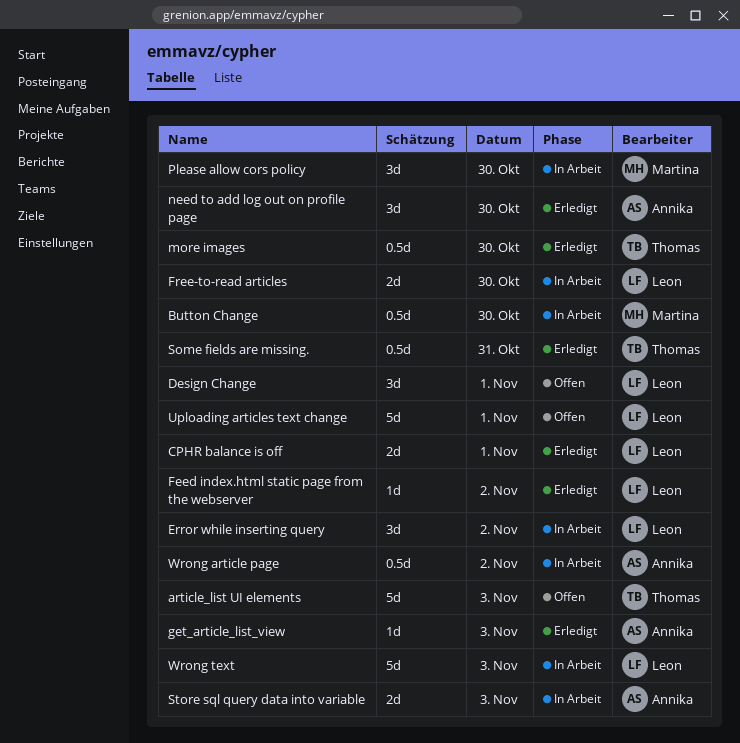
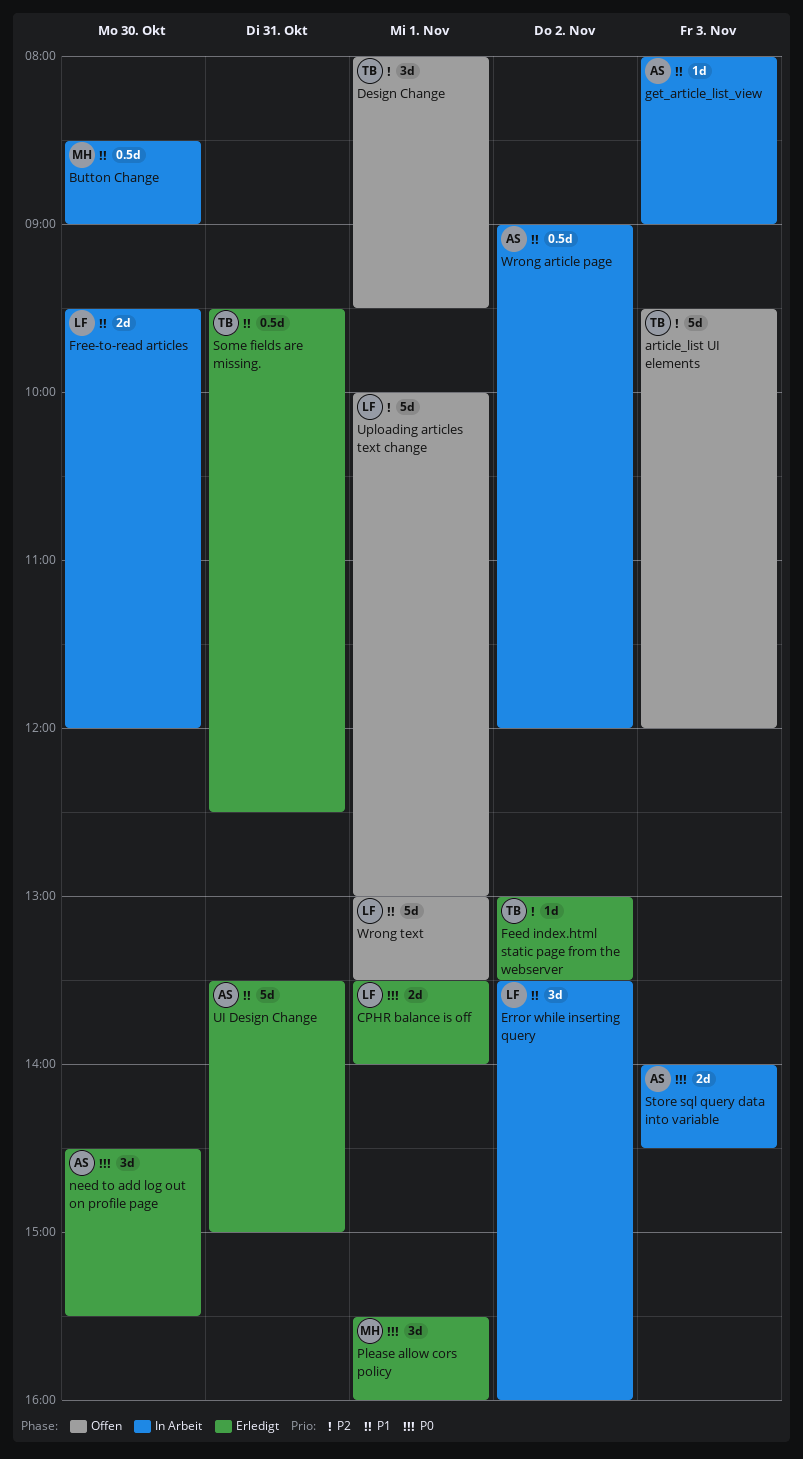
Design Change, owner: Leon -> Thomas
Feed index.html static page from the webserver, owner: Leon -> Thomas
get_article_list_view, status: Erledigt -> In Arbeit
more images: present -> none
Please allow cors policy, status: In Arbeit -> Erledigt
Please allow cors policy, day: Oct 30 -> Nov 1
UI Design Change: none -> present
Wrong text, status: In Arbeit -> Offen
Wrong text, day: Nov 3 -> Nov 1

